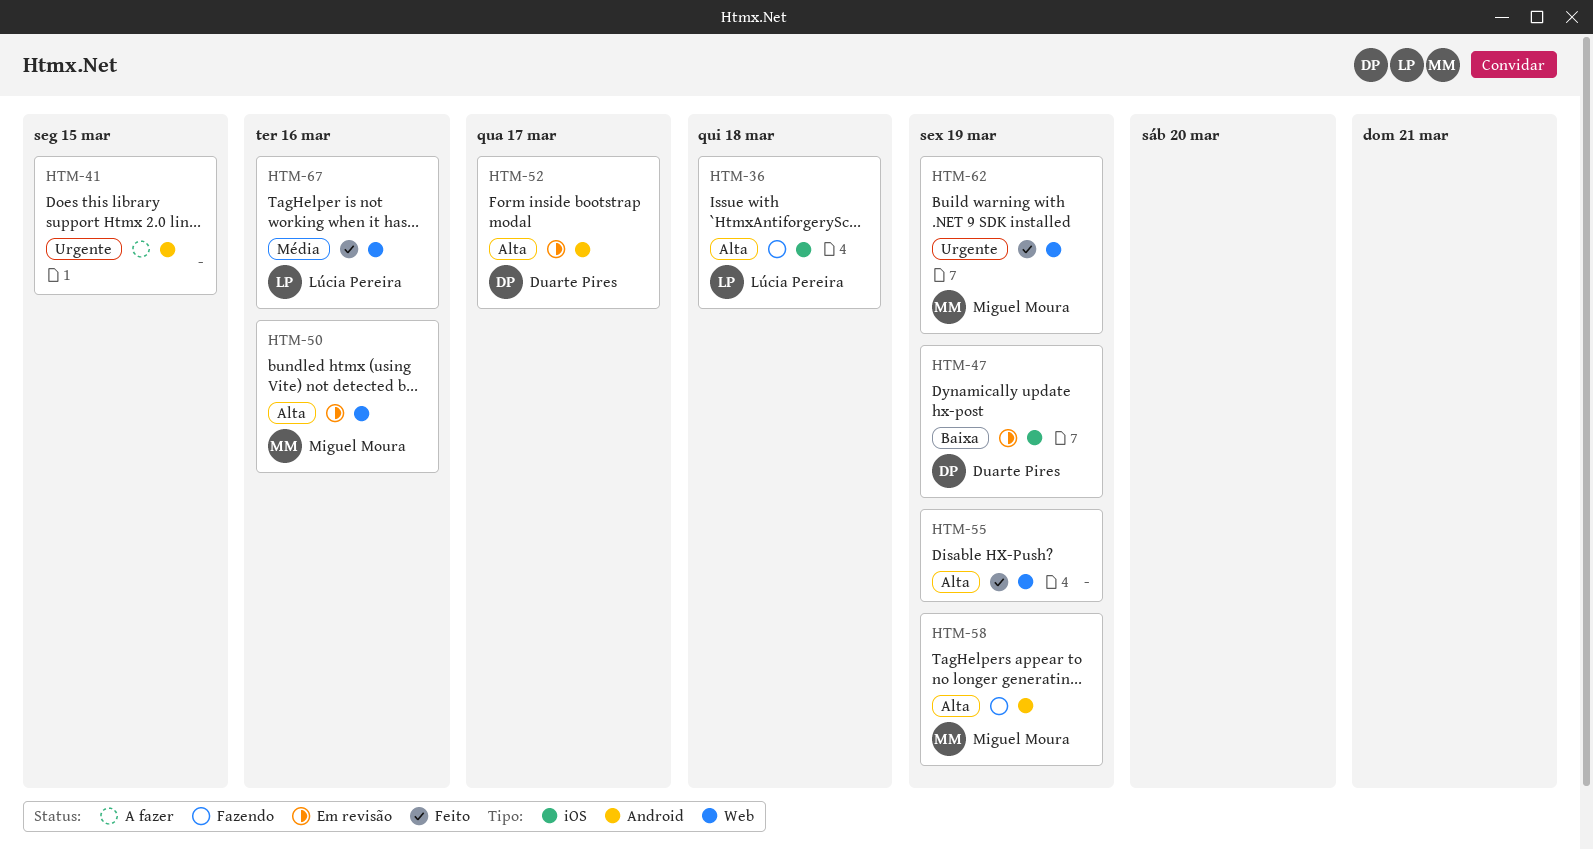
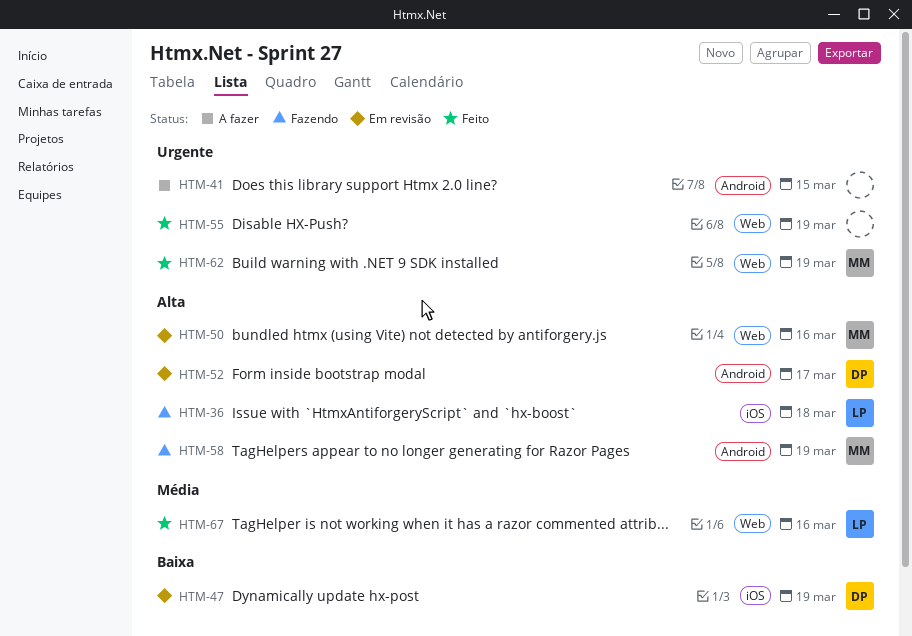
HTM-55, priority: Alta -> Urgente

